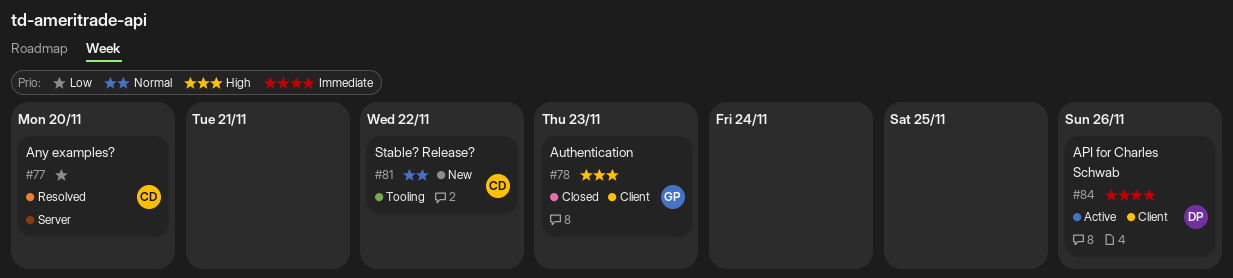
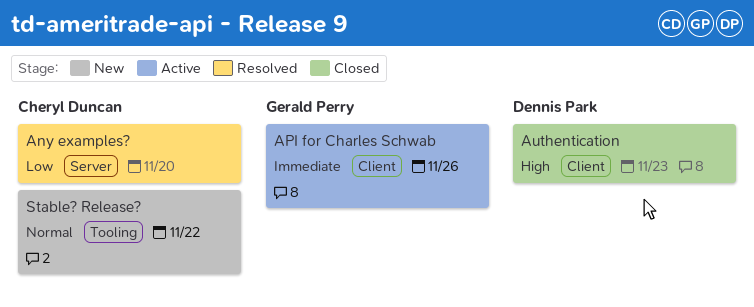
API for Charles Schwab, owner: Dennis Park -> Gerald Perry
Authentication, owner: Gerald Perry -> Dennis Park

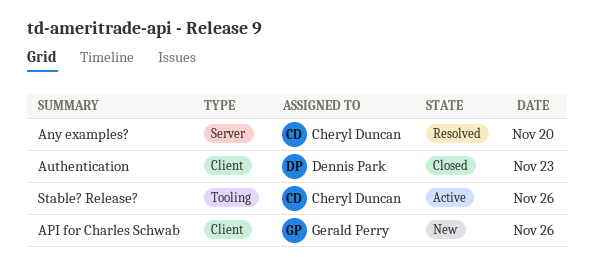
API for Charles Schwab, status: Active -> New
Stable? Release?, status: New -> Active
Stable? Release?, day: Nov 22 -> Nov 26

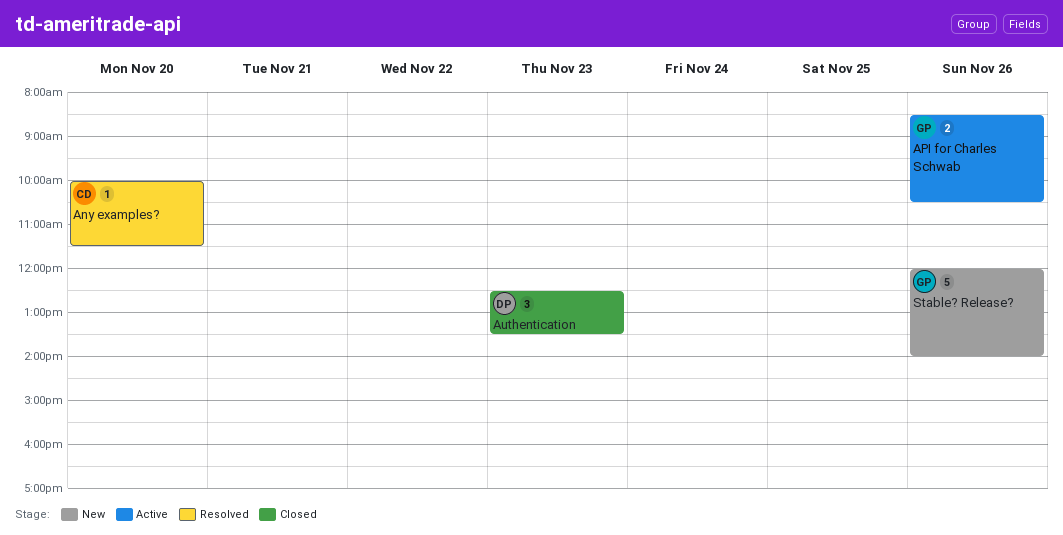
API for Charles Schwab, status: New -> Active
Stable? Release?, status: Active -> New
Stable? Release?, owner: Cheryl Duncan -> Gerald Perry

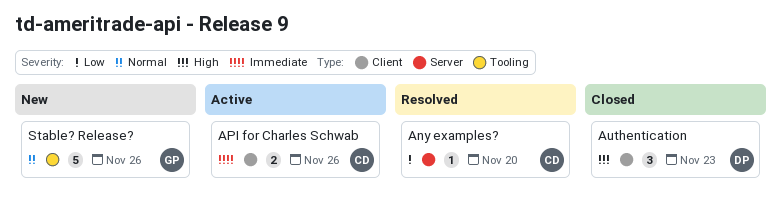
API for Charles Schwab, owner: GP -> CD

